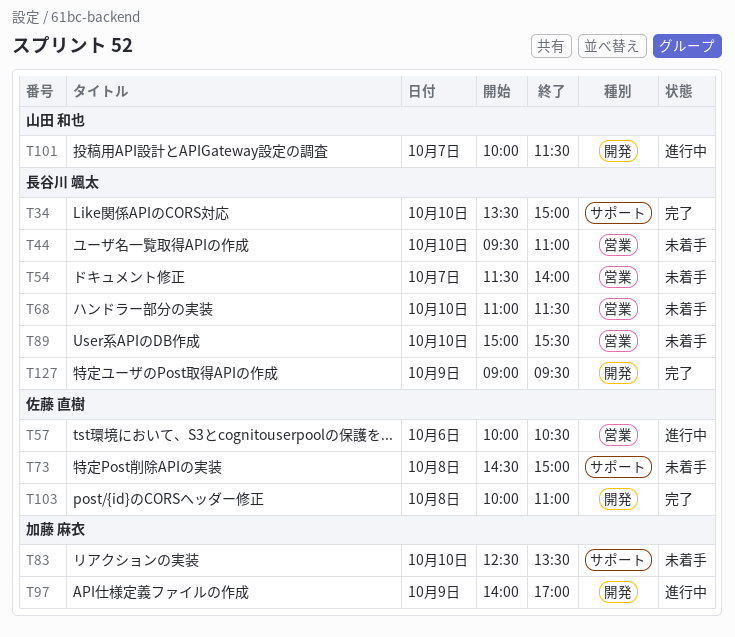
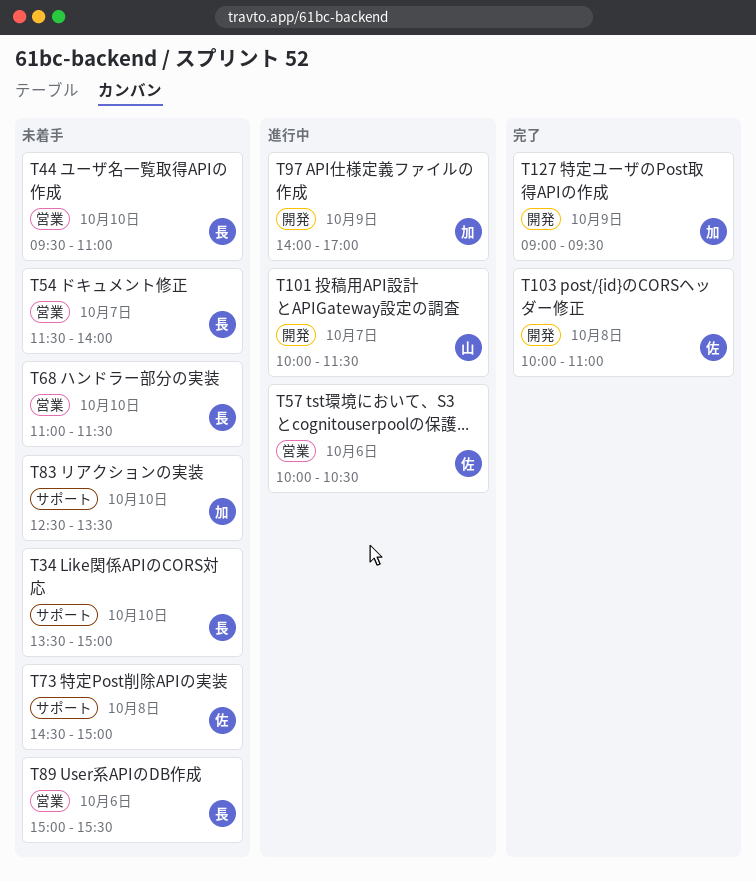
T34, status: 完了 -> 未着手
T89, day: Oct 10 -> Oct 6
T127, owner: 長谷川 颯太 -> 加藤 麻衣

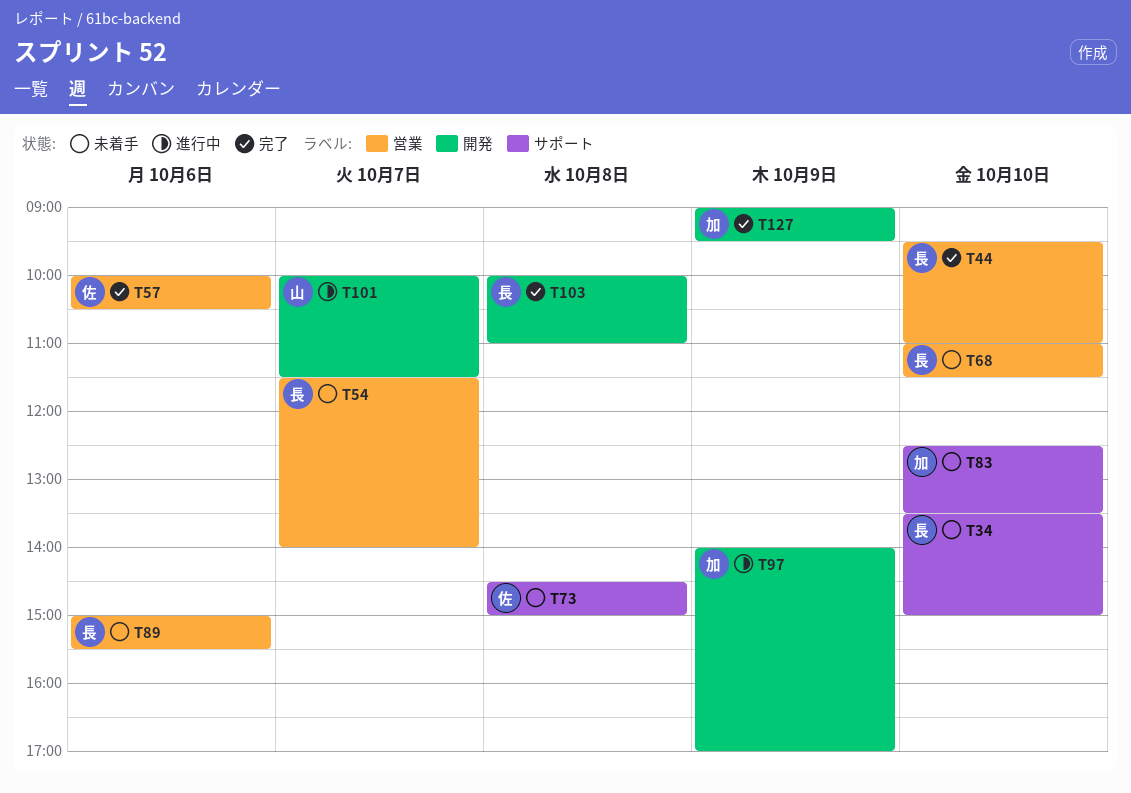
T44, status: 未着手 -> 完了
T57, status: 進行中 -> 完了
T103, owner: 佐 -> 長

